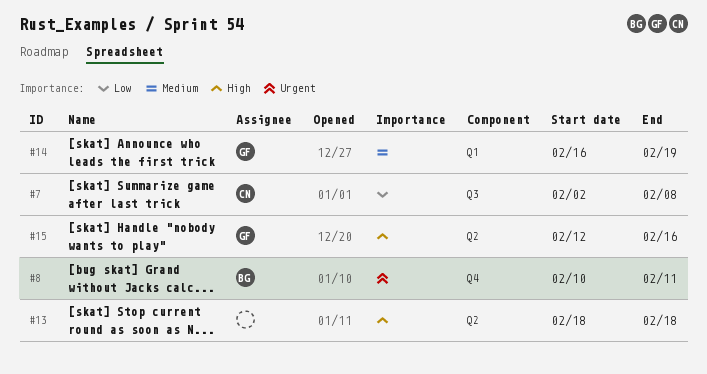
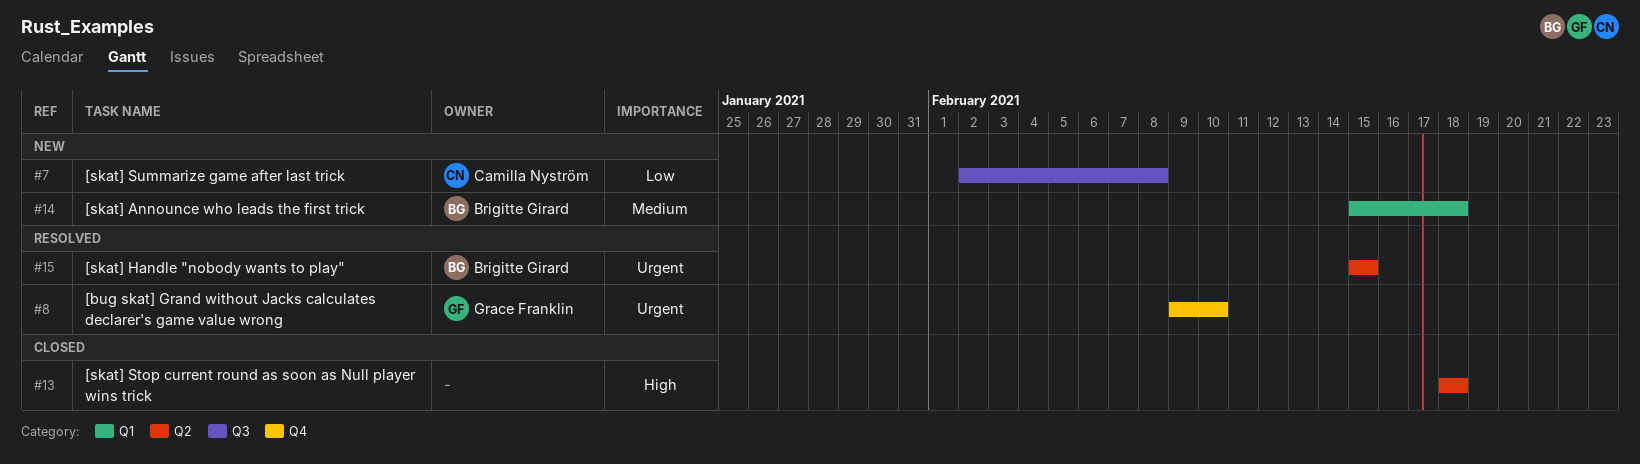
#8, owner: Brigitte Girard -> Grace Franklin
#8, start: Feb 10 -> Feb 9
#8, due: Feb 11 -> Feb 10
#14, owner: Grace Franklin -> Brigitte Girard
#14, start: Feb 16 -> Feb 15
#14, due: Feb 19 -> Feb 18
#15, owner: Grace Franklin -> Brigitte Girard
#15, priority: High -> Urgent
#15, start: Feb 12 -> Feb 15
#15, due: Feb 16 -> Feb 15

